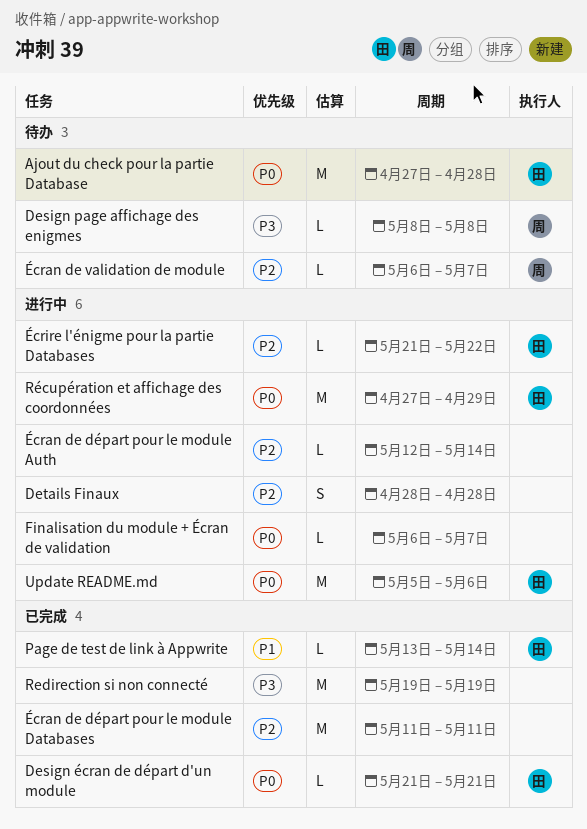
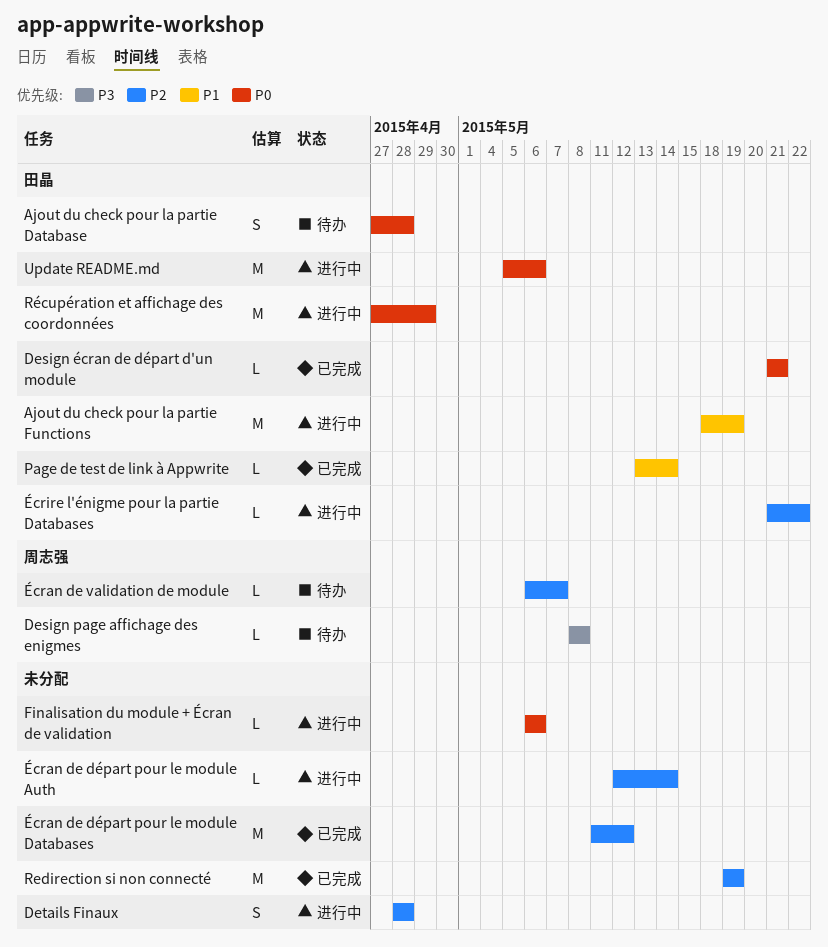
Ajout du check pour la partie Database, estimate: M -> S
Ajout du check pour la partie Functions: none -> present
Finalisation du module + Écran de validation, due: May 7 -> May 6
Redirection si non connecté, priority: P3 -> P2
Écran de départ pour le module Databases, due: May 11 -> May 12

